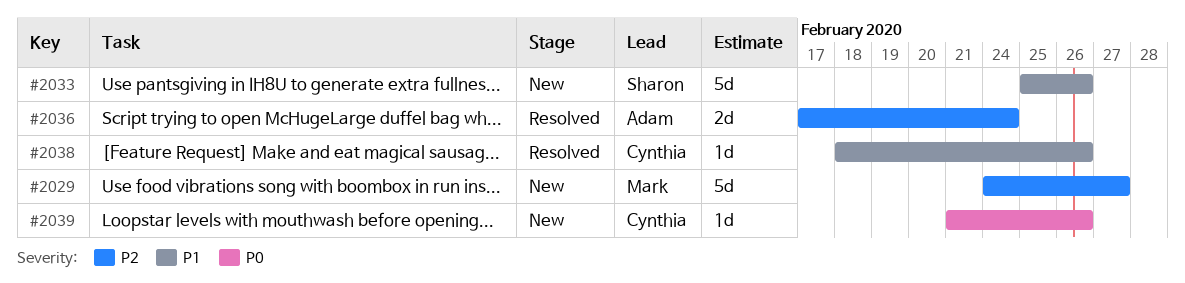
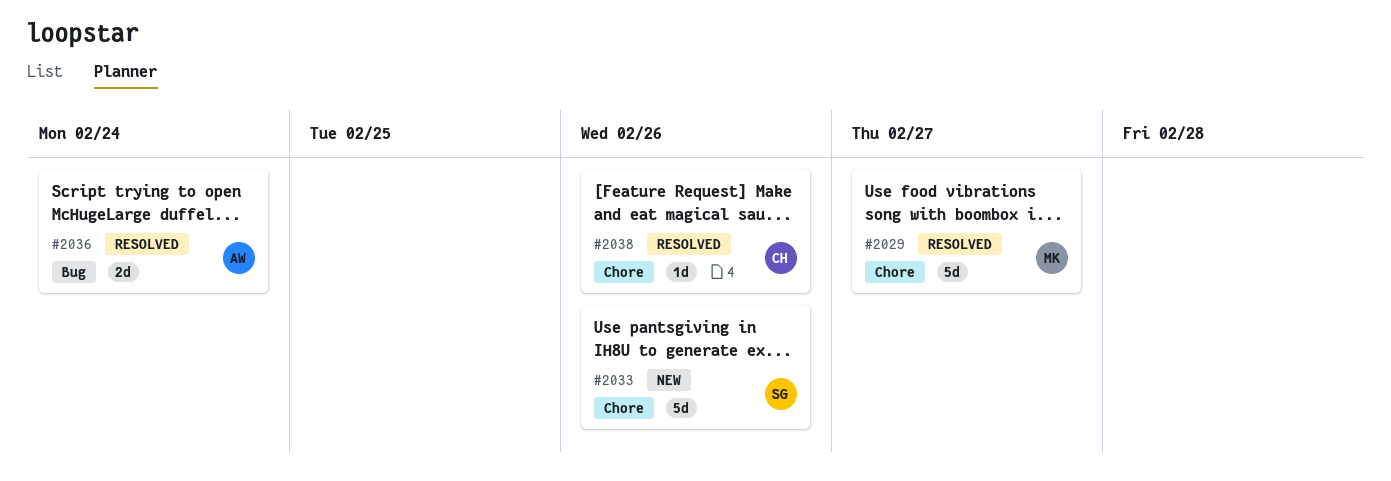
#2029, status: New -> Resolved
#2039: present -> none

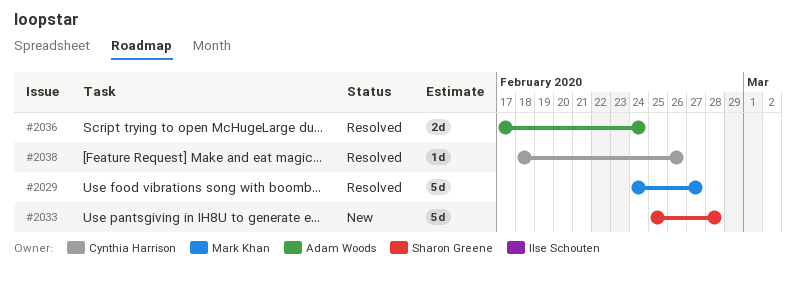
#2033, due: Feb 26 -> Feb 28

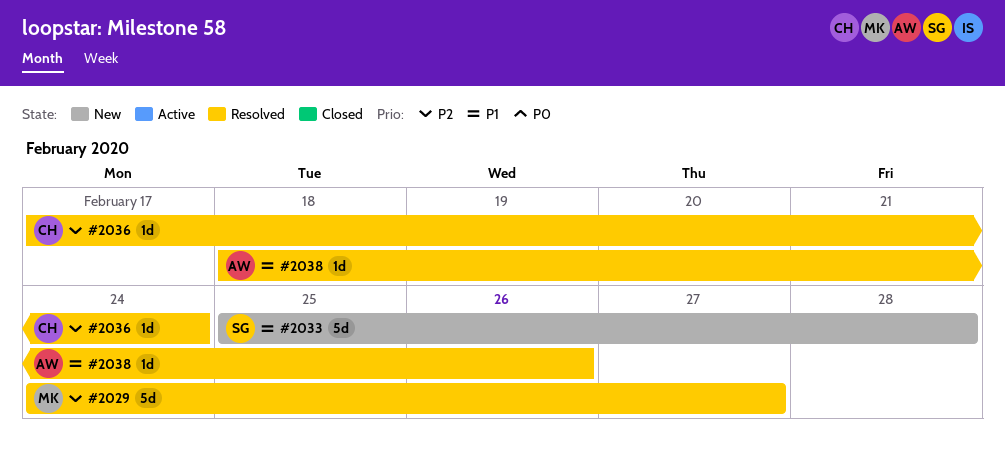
#2036, owner: Adam Woods -> Cynthia Harrison
#2036, estimate: 2d -> 1d
#2038, owner: Cynthia Harrison -> Adam Woods

